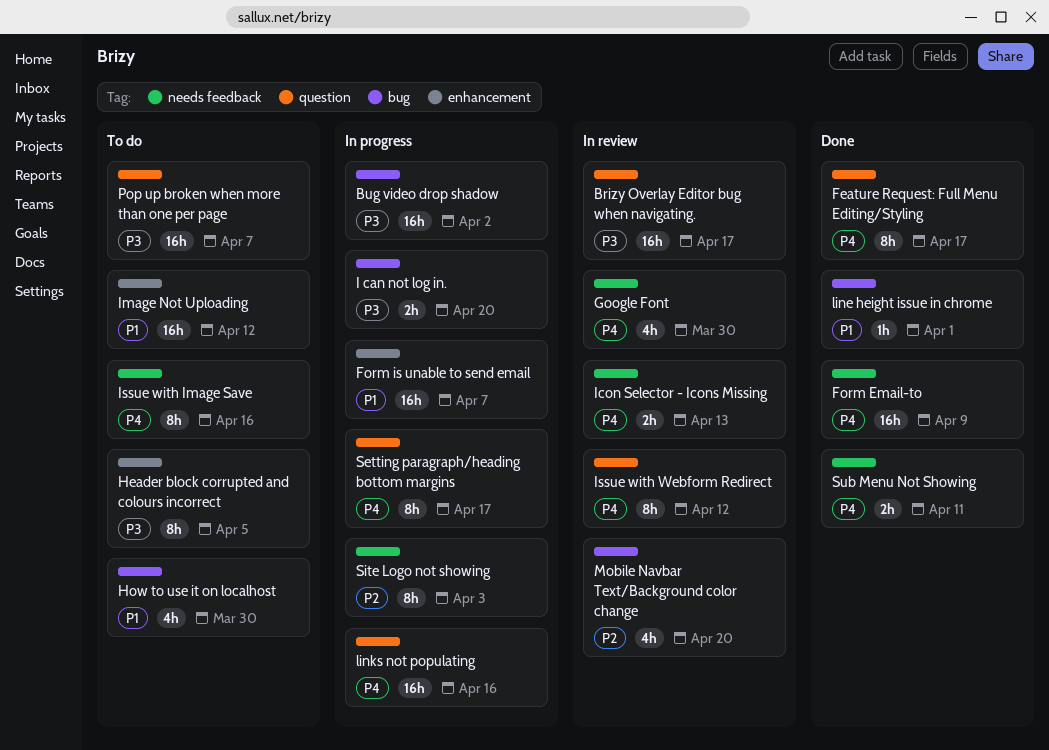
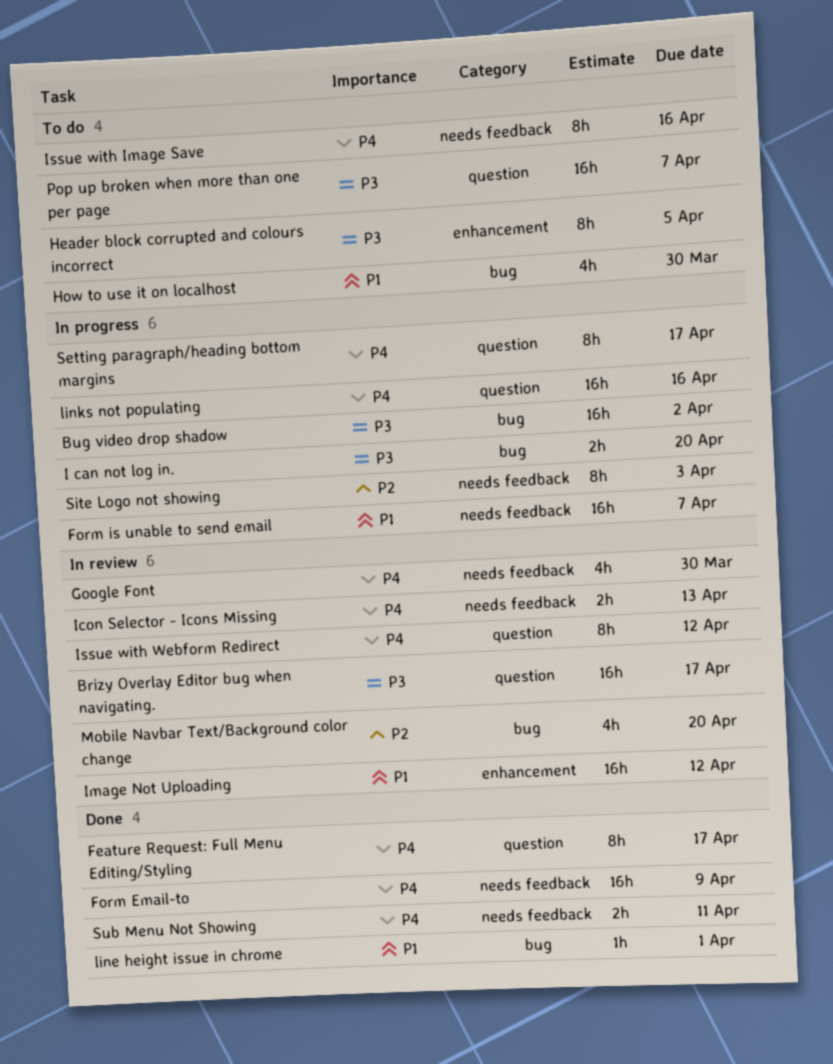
Form is unable to send email, label: enhancement -> needs feedback
Image Not Uploading, status: To do -> In review

